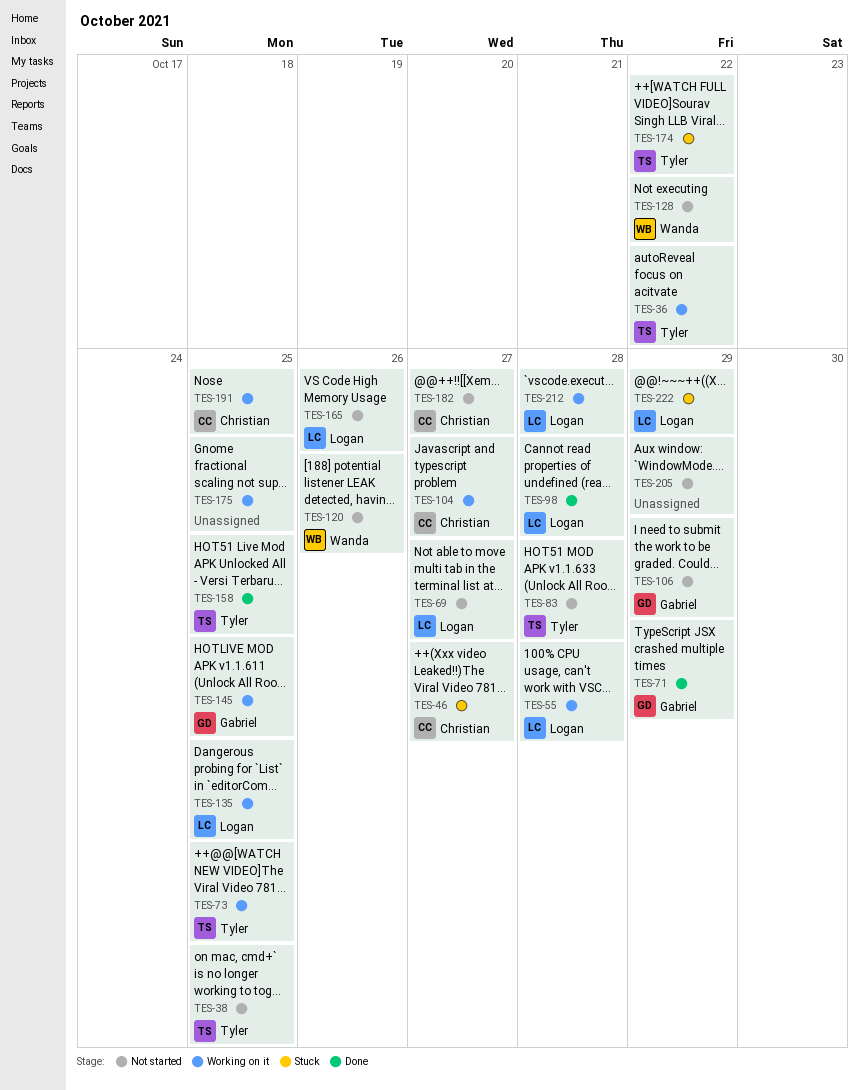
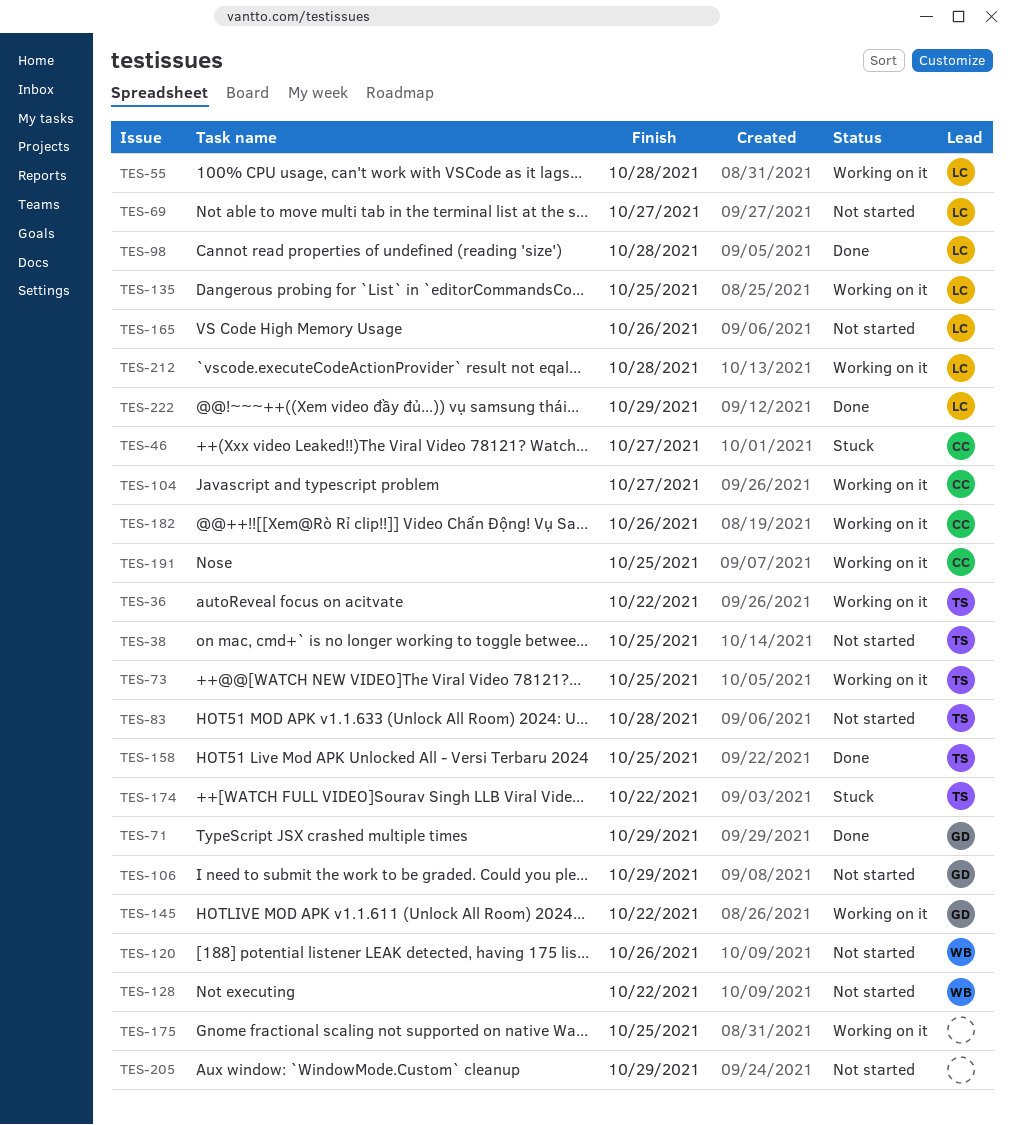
TES-145, due: Oct 25 -> Oct 22
TES-182, status: Not started -> Working on it
TES-182, due: Oct 27 -> Oct 26
TES-222, status: Stuck -> Done

